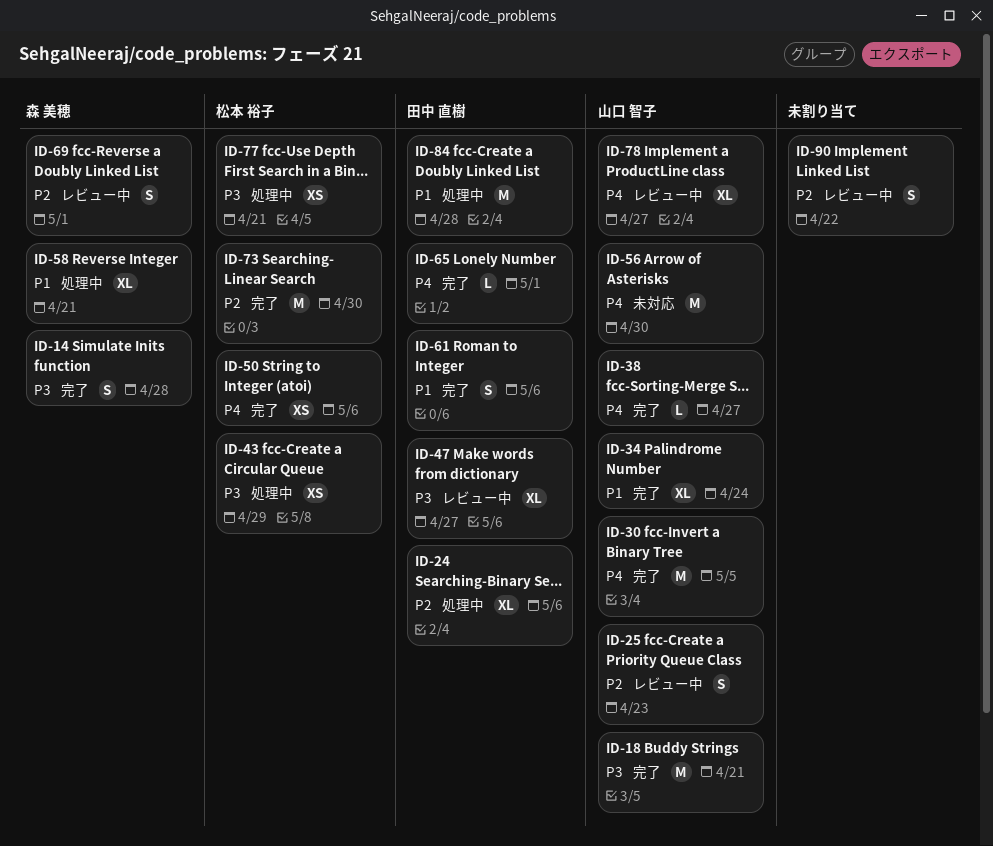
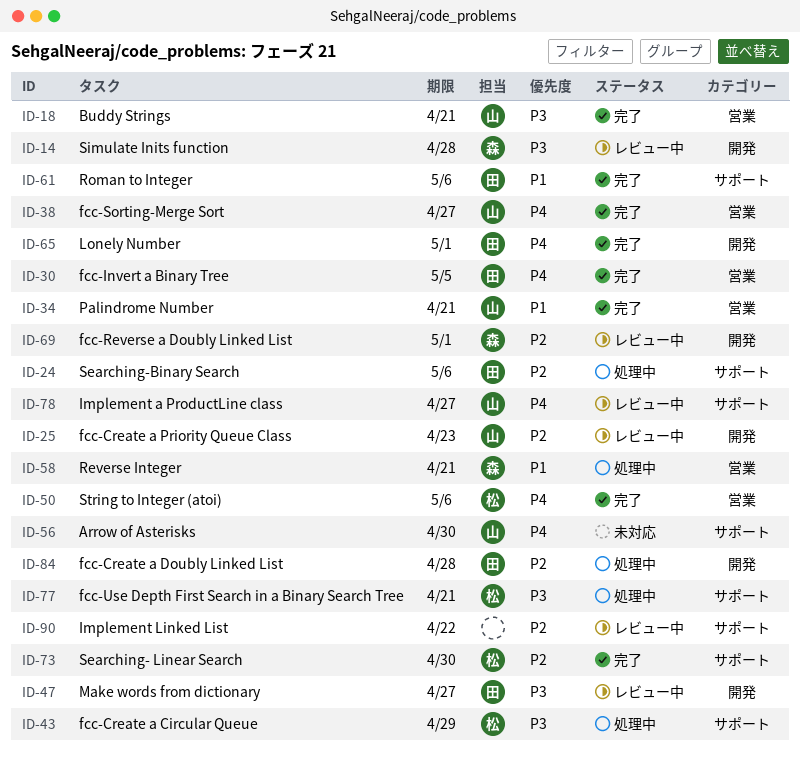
ID-14, status: 完了 -> レビュー中
ID-30, owner: 山口 智子 -> 田中 直樹
ID-34, due: Apr 24 -> Apr 21
ID-84, priority: P1 -> P2

